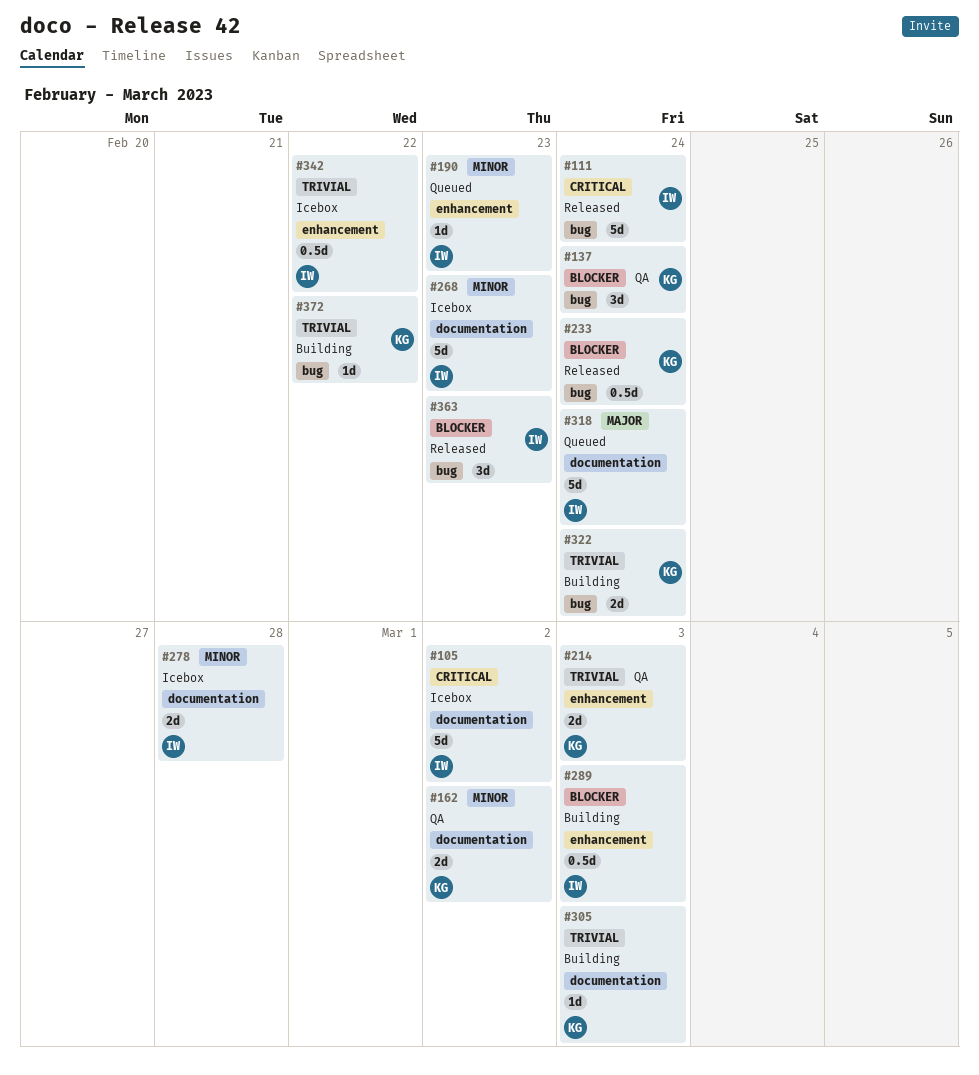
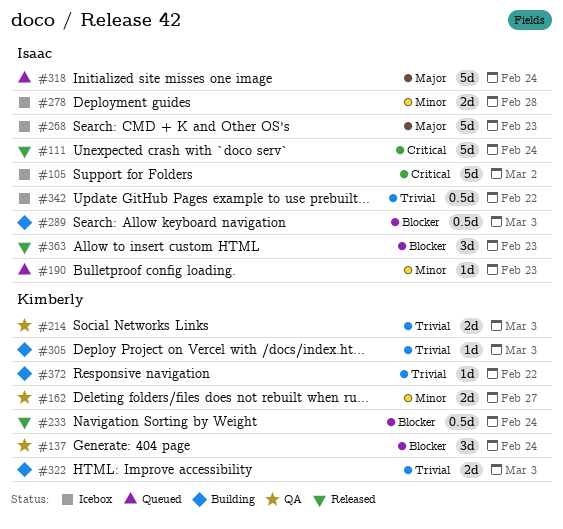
#162, due: Mar 2 -> Feb 27
#268, priority: Minor -> Major
#322, due: Feb 24 -> Mar 3

